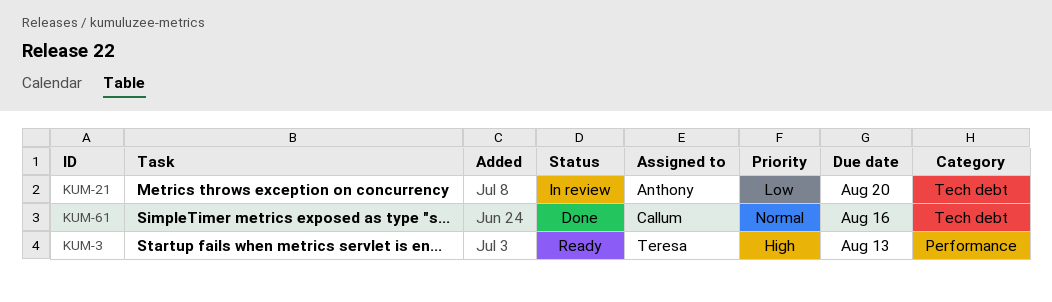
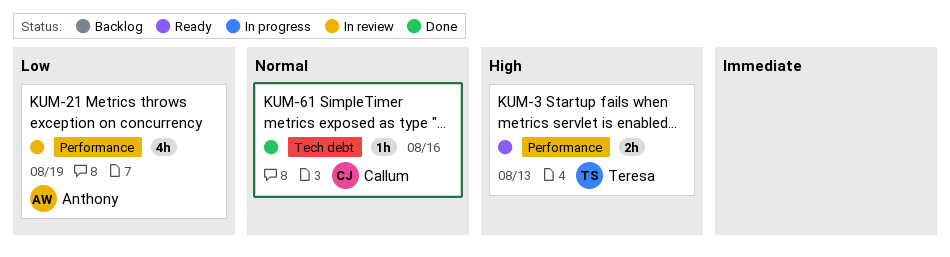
KUM-21, label: Tech debt -> Performance
KUM-21, due: Aug 20 -> Aug 19

